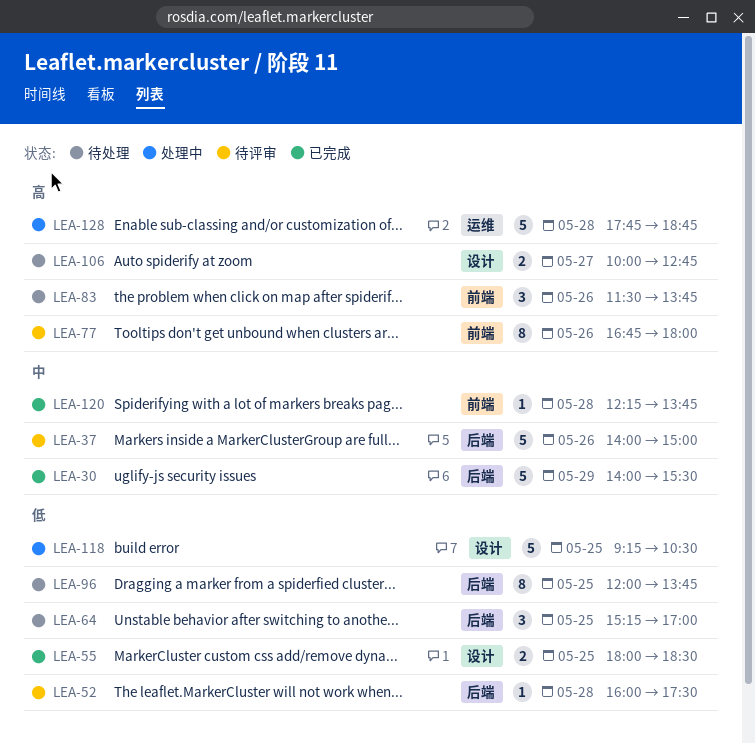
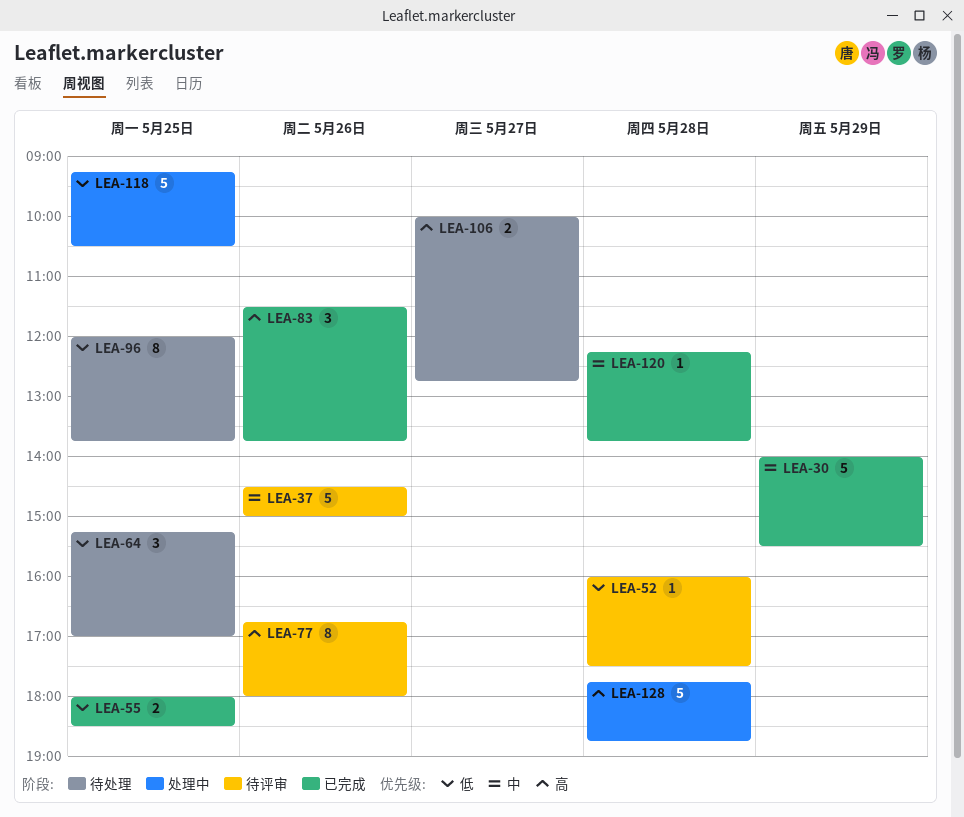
LEA-37, begins: 14:00 -> 14:30
LEA-83, status: 待处理 -> 已完成

